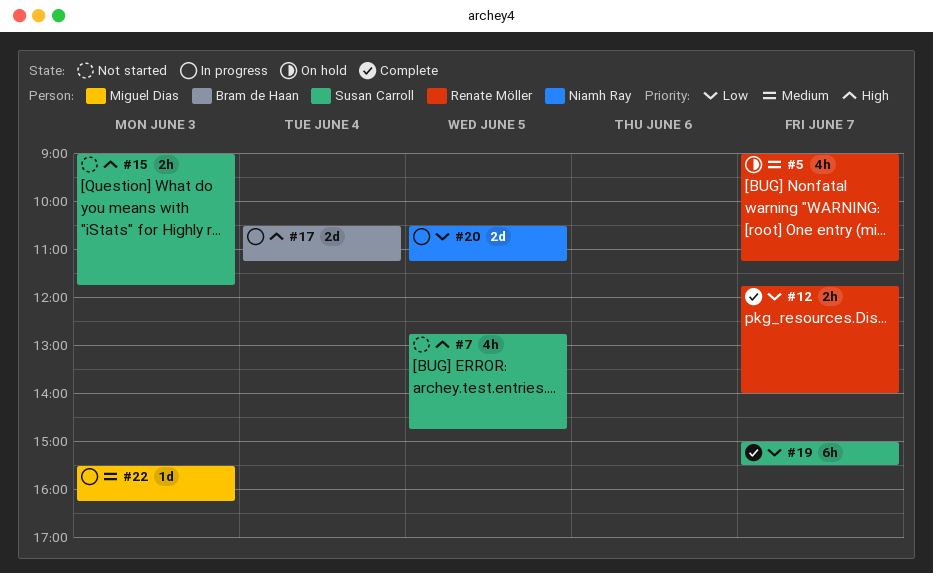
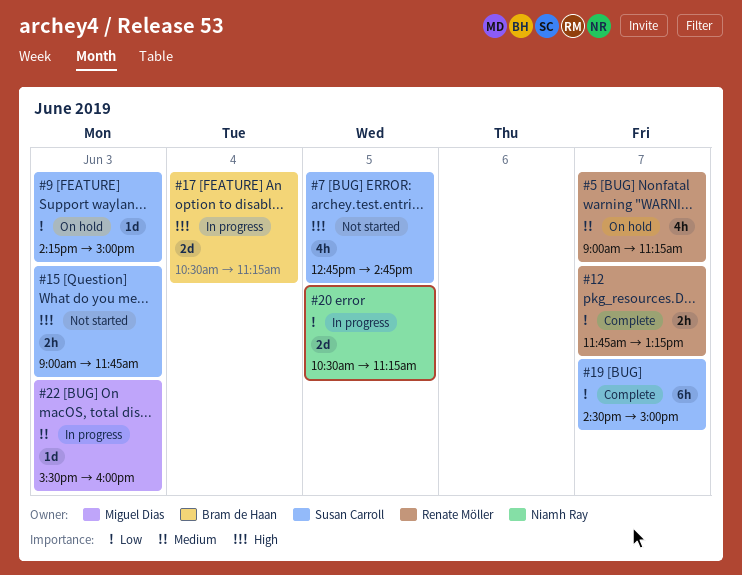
#9: none -> present
#12, ends: 14:00 -> 13:15
#19, begins: 15:00 -> 14:30
#19, ends: 15:30 -> 15:00
#22, ends: 16:15 -> 16:00

